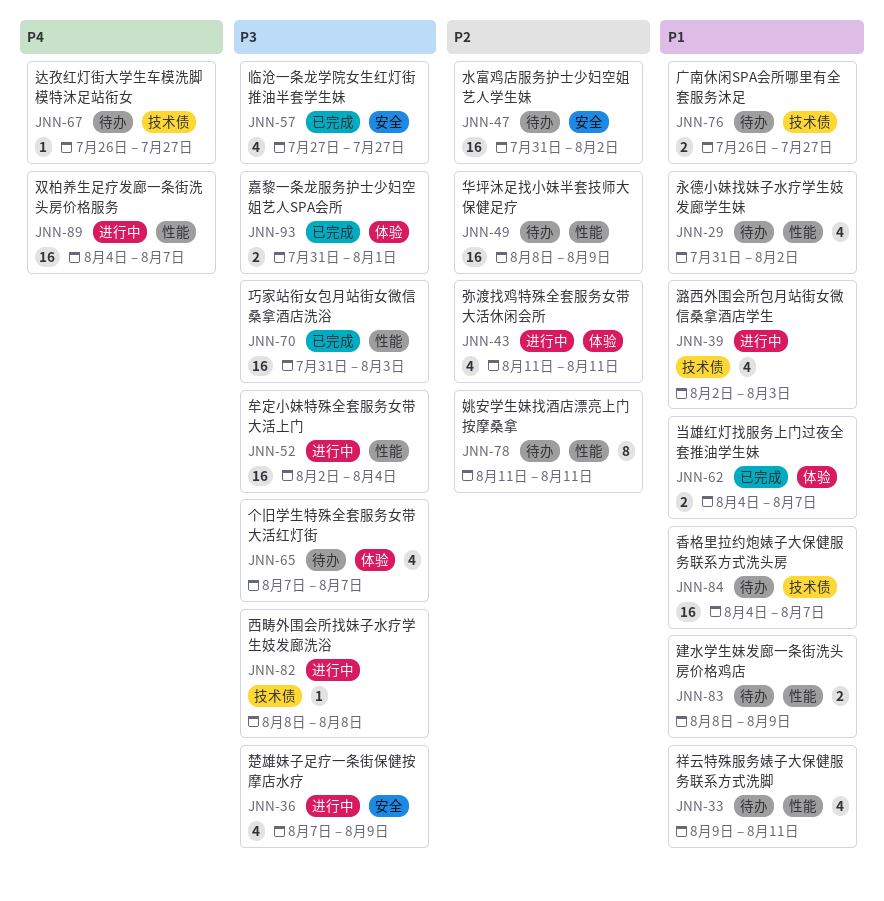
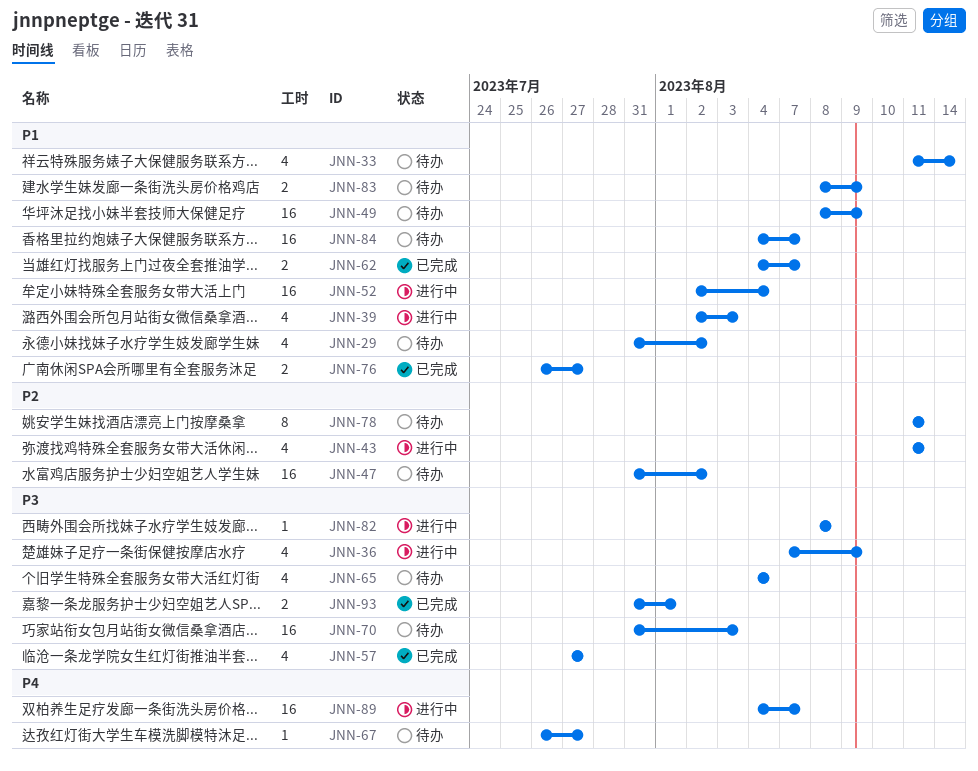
JNN-33, start: Aug 9 -> Aug 11
JNN-33, due: Aug 11 -> Aug 14
JNN-49, priority: P2 -> P1
JNN-52, priority: P3 -> P1
JNN-65, start: Aug 7 -> Aug 4
JNN-65, due: Aug 7 -> Aug 4
JNN-70, status: 已完成 -> 待办
JNN-76, status: 待办 -> 已完成

